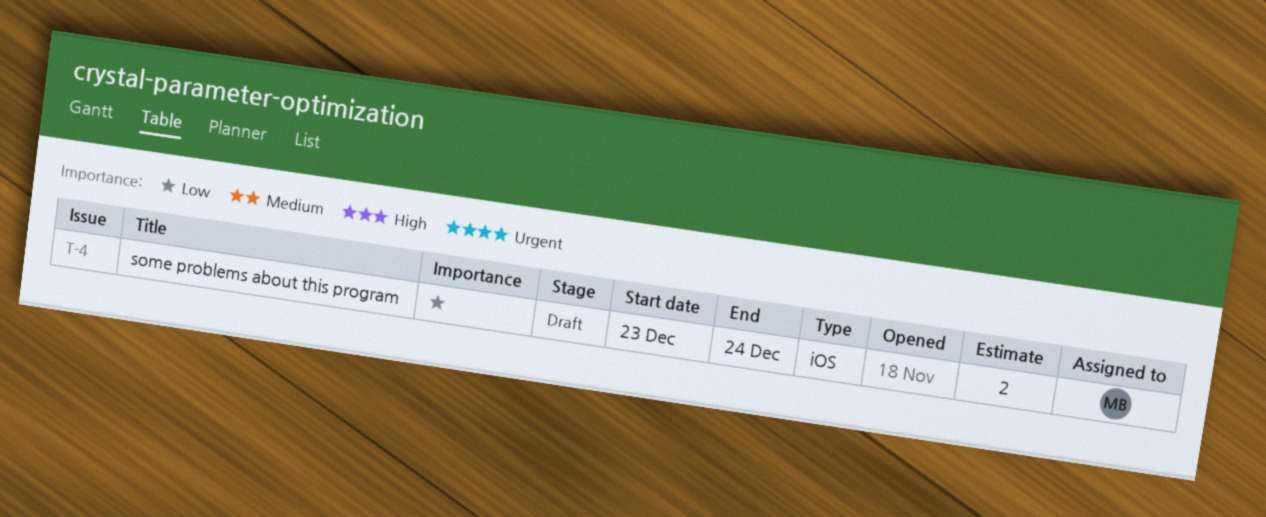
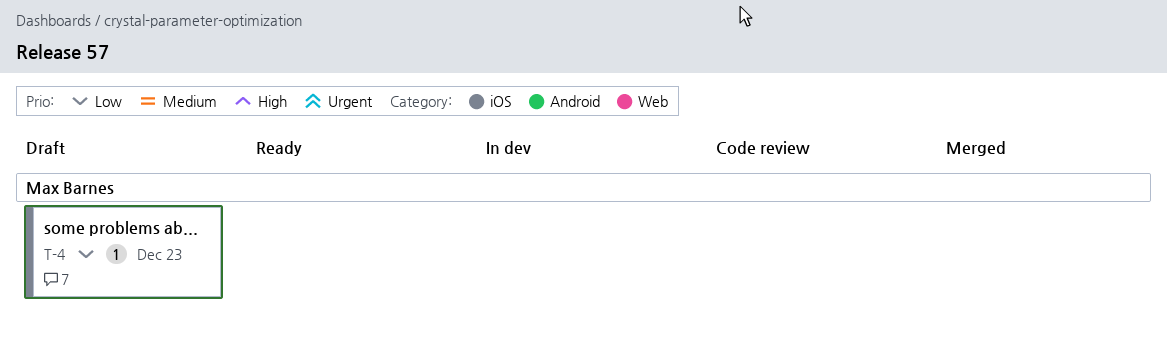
T-4, estimate: 2 -> 1
T-4, due: Dec 24 -> Dec 23

